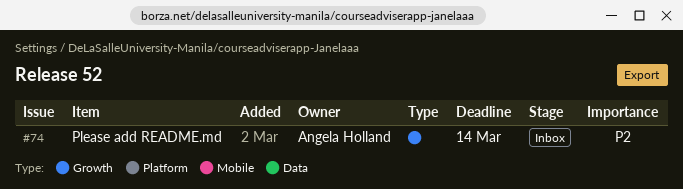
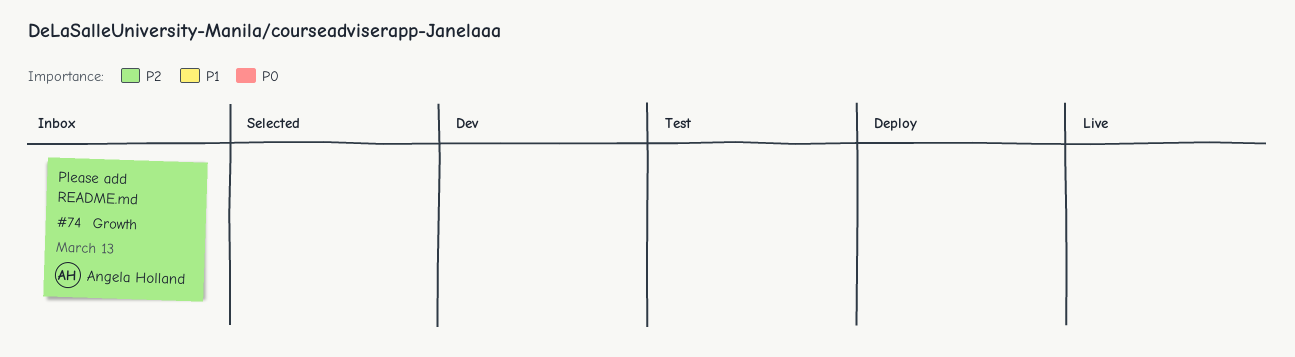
#74, due: Mar 14 -> Mar 13

